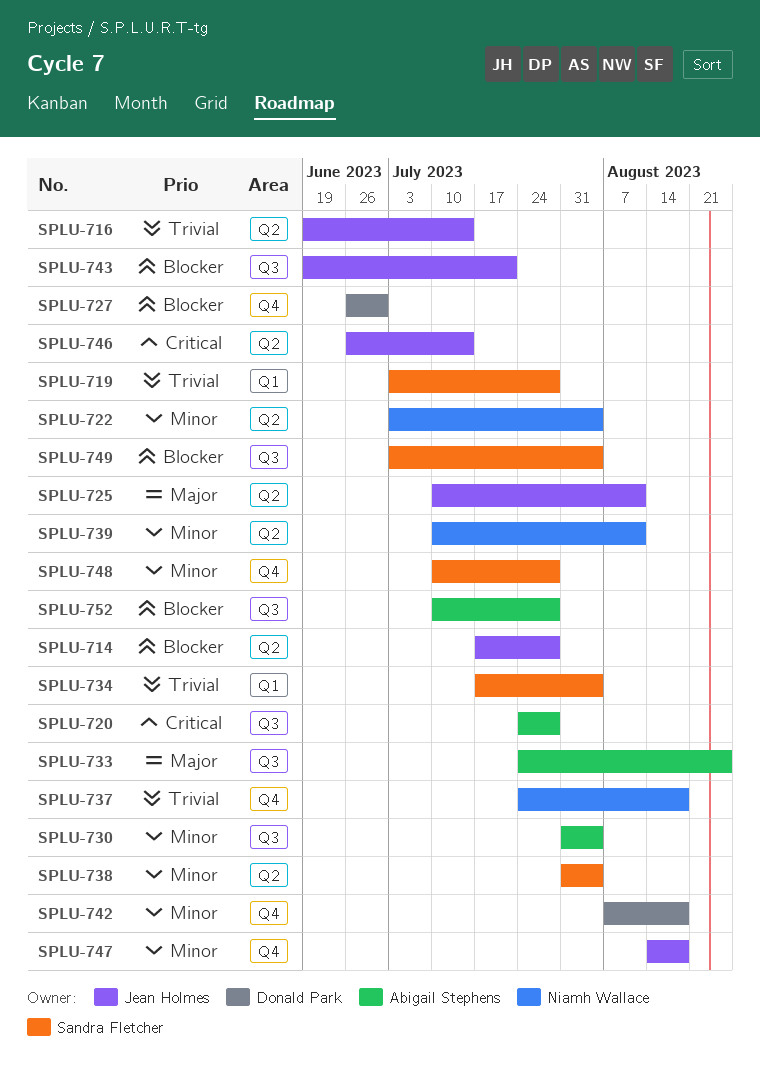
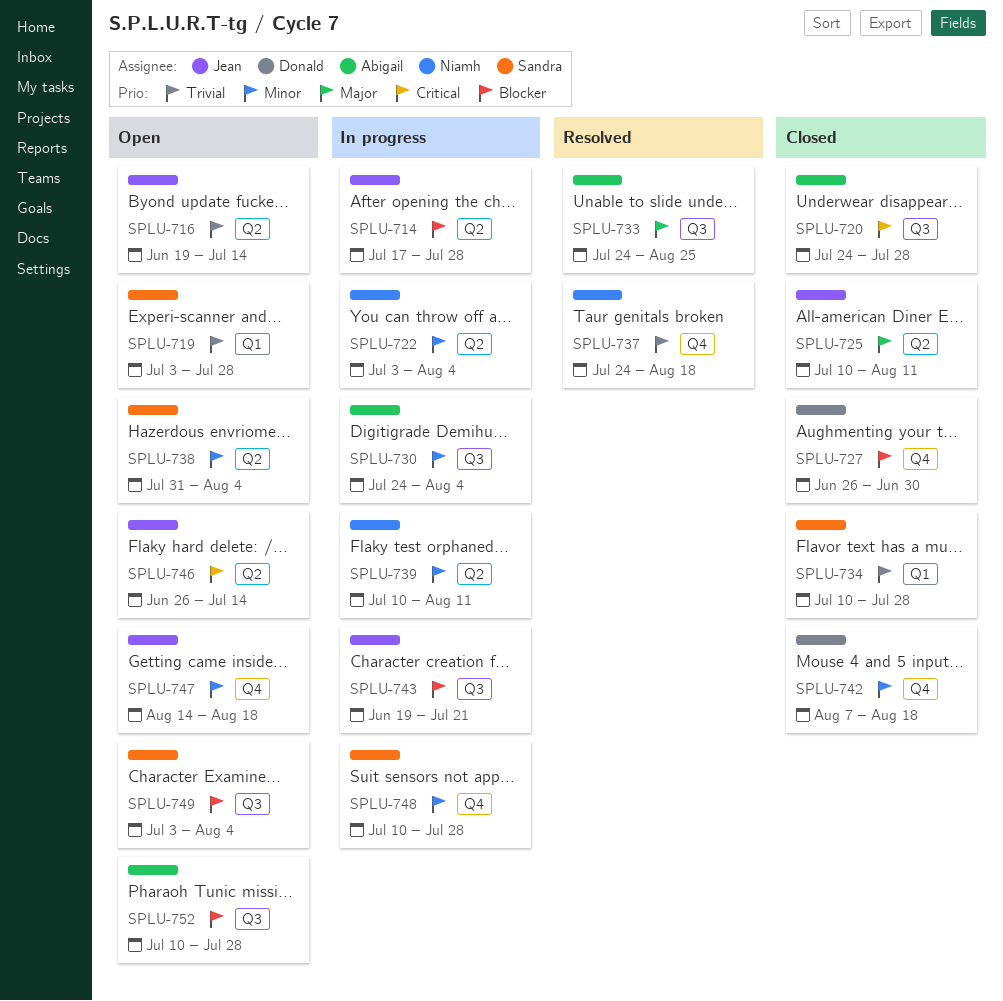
SPLU-730, start: Jul 31 -> Jul 24
SPLU-734, start: Jul 17 -> Jul 10
SPLU-734, due: Aug 4 -> Jul 28

